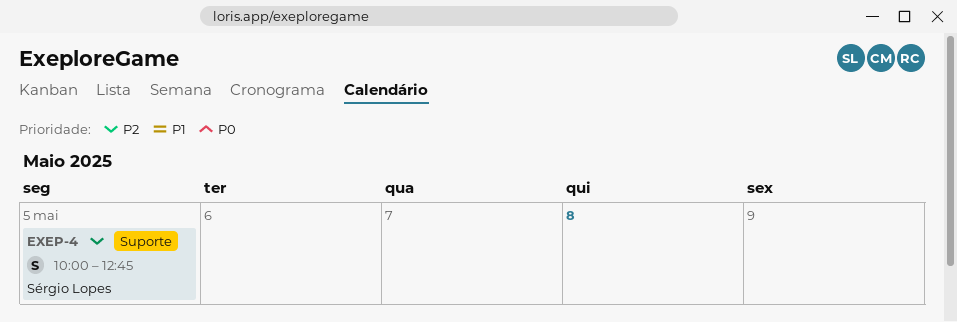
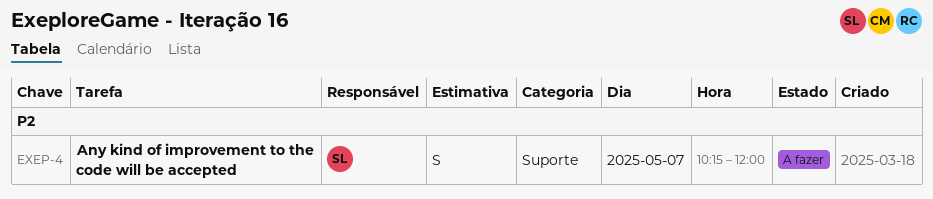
EXEP-4, day: May 5 -> May 7
EXEP-4, begins: 10:00 -> 10:15
EXEP-4, ends: 12:45 -> 12:00

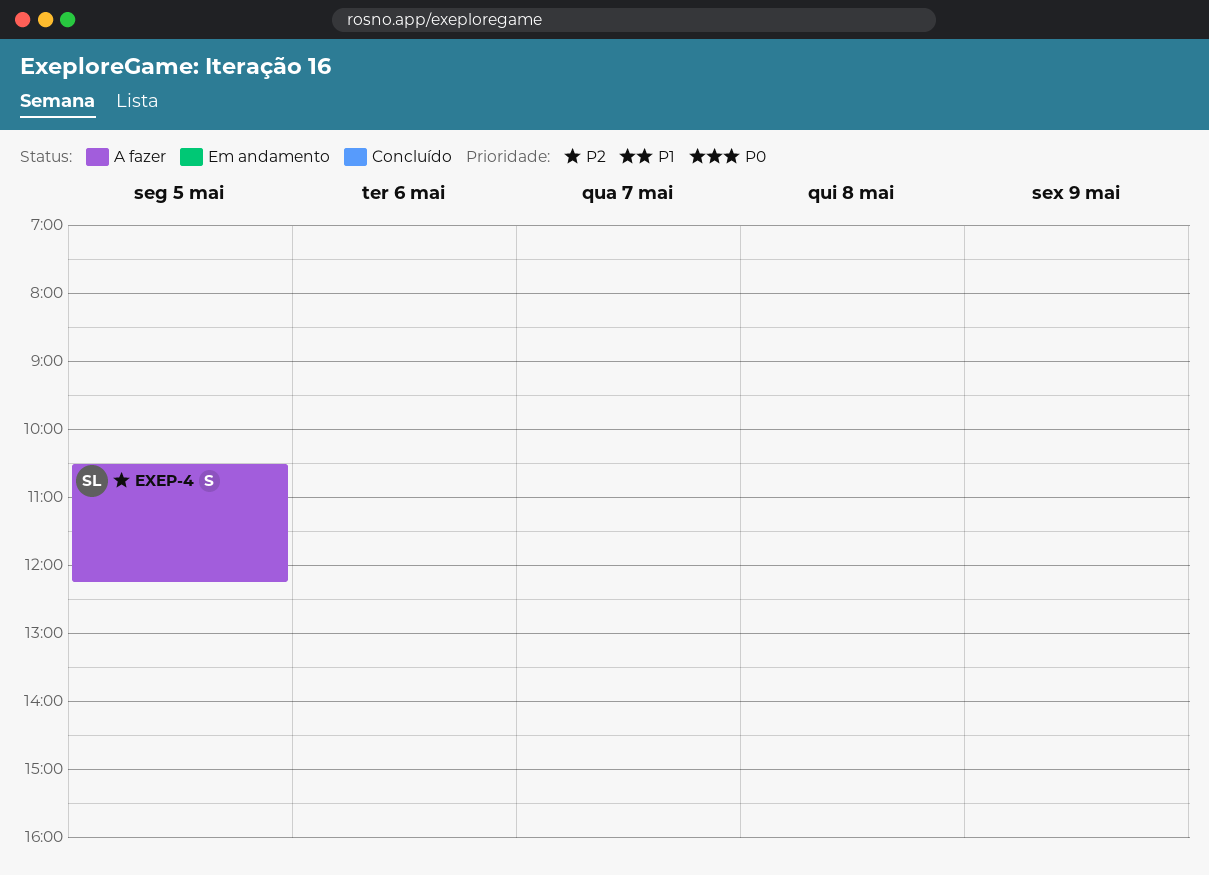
EXEP-4, day: May 7 -> May 5
EXEP-4, begins: 10:15 -> 10:30
EXEP-4, ends: 12:00 -> 12:15

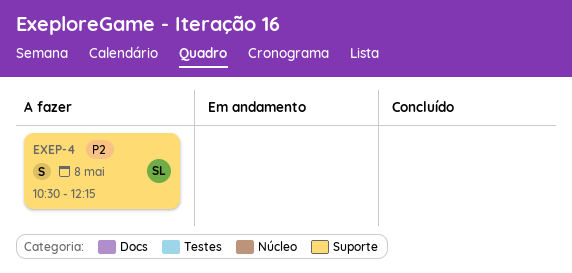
EXEP-4, day: May 5 -> May 8

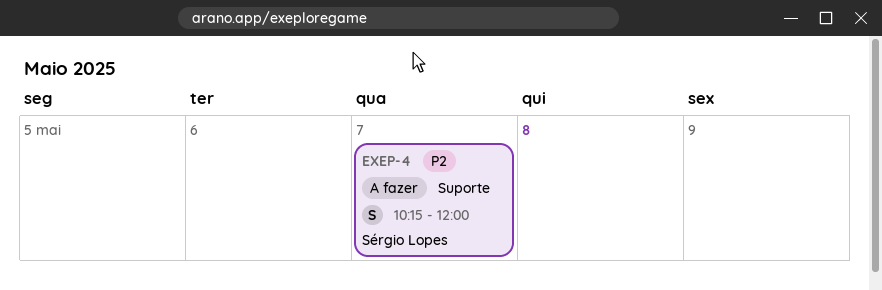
EXEP-4, day: May 8 -> May 7
EXEP-4, begins: 10:30 -> 10:15
EXEP-4, ends: 12:15 -> 12:00

